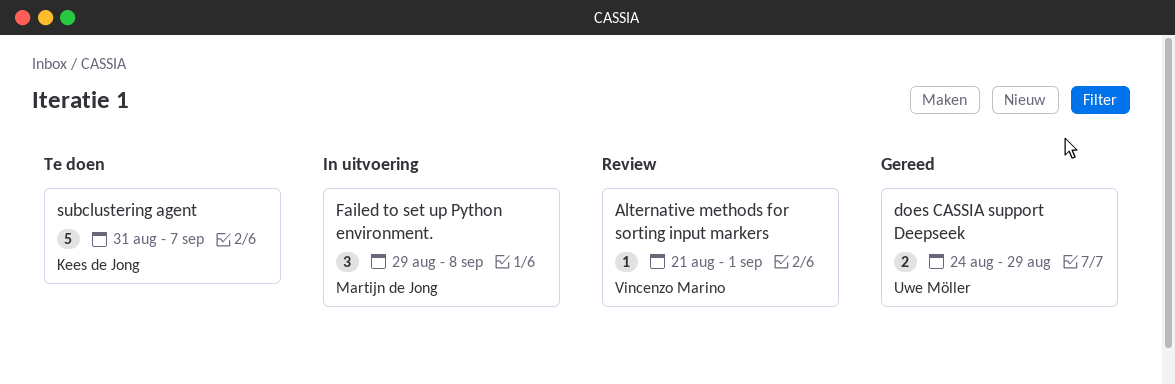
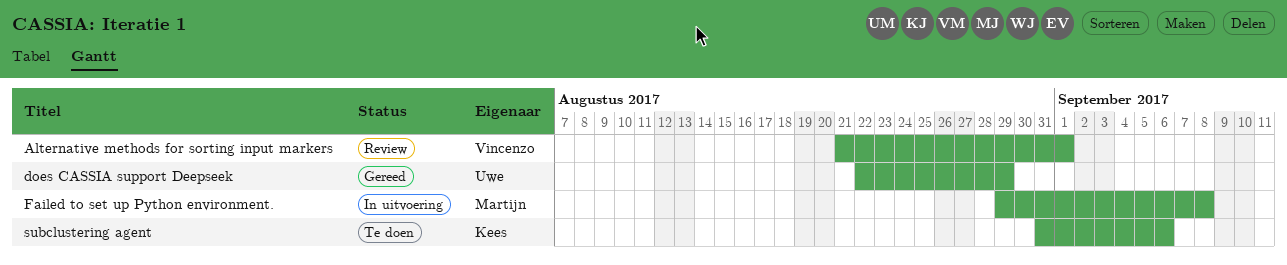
does CASSIA support Deepseek, start: Aug 24 -> Aug 22
subclustering agent, due: Sep 7 -> Sep 6

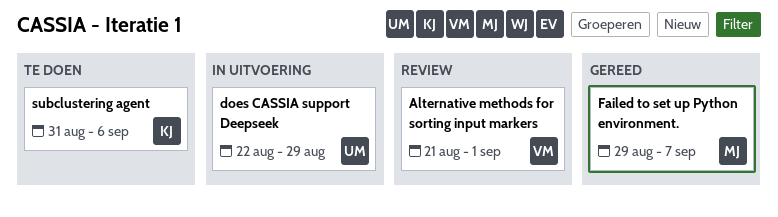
does CASSIA support Deepseek, status: Gereed -> In uitvoering
Failed to set up Python environment., status: In uitvoering -> Gereed
Failed to set up Python environment., due: Sep 8 -> Sep 7

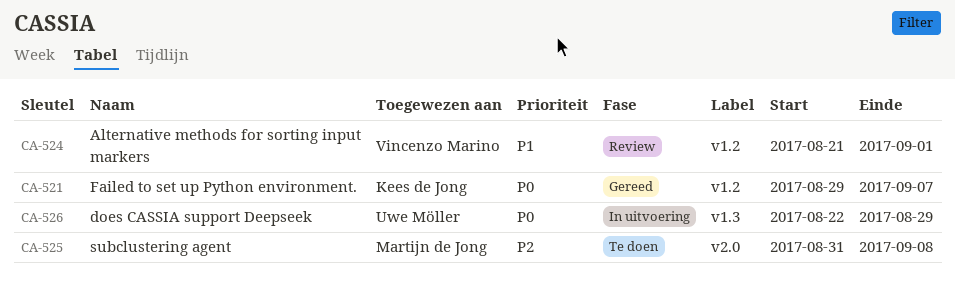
Failed to set up Python environment., owner: Martijn de Jong -> Kees de Jong
subclustering agent, owner: Kees de Jong -> Martijn de Jong
subclustering agent, due: Sep 6 -> Sep 8

